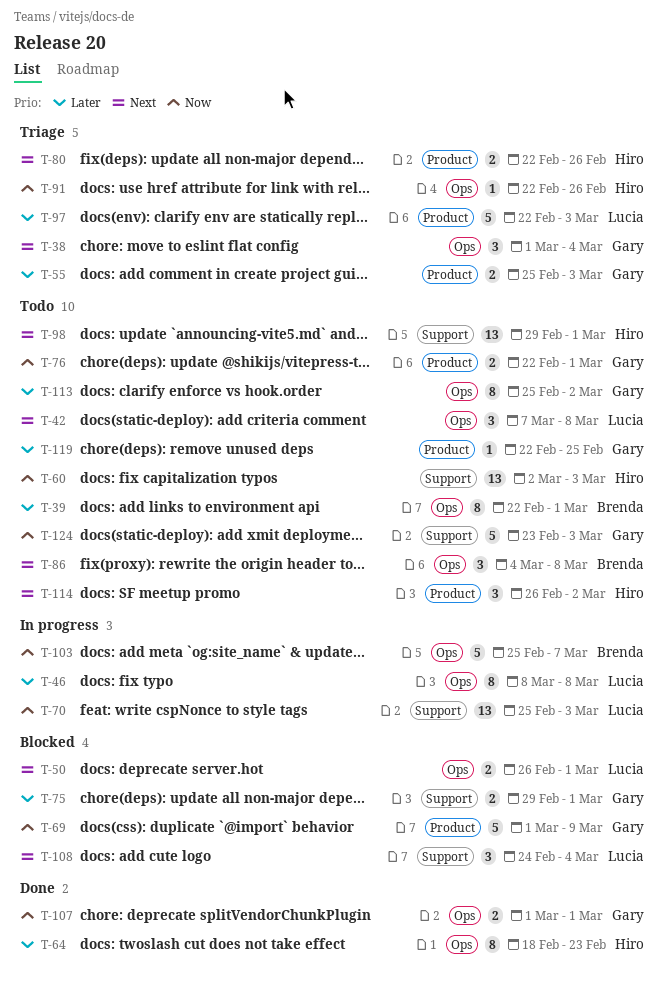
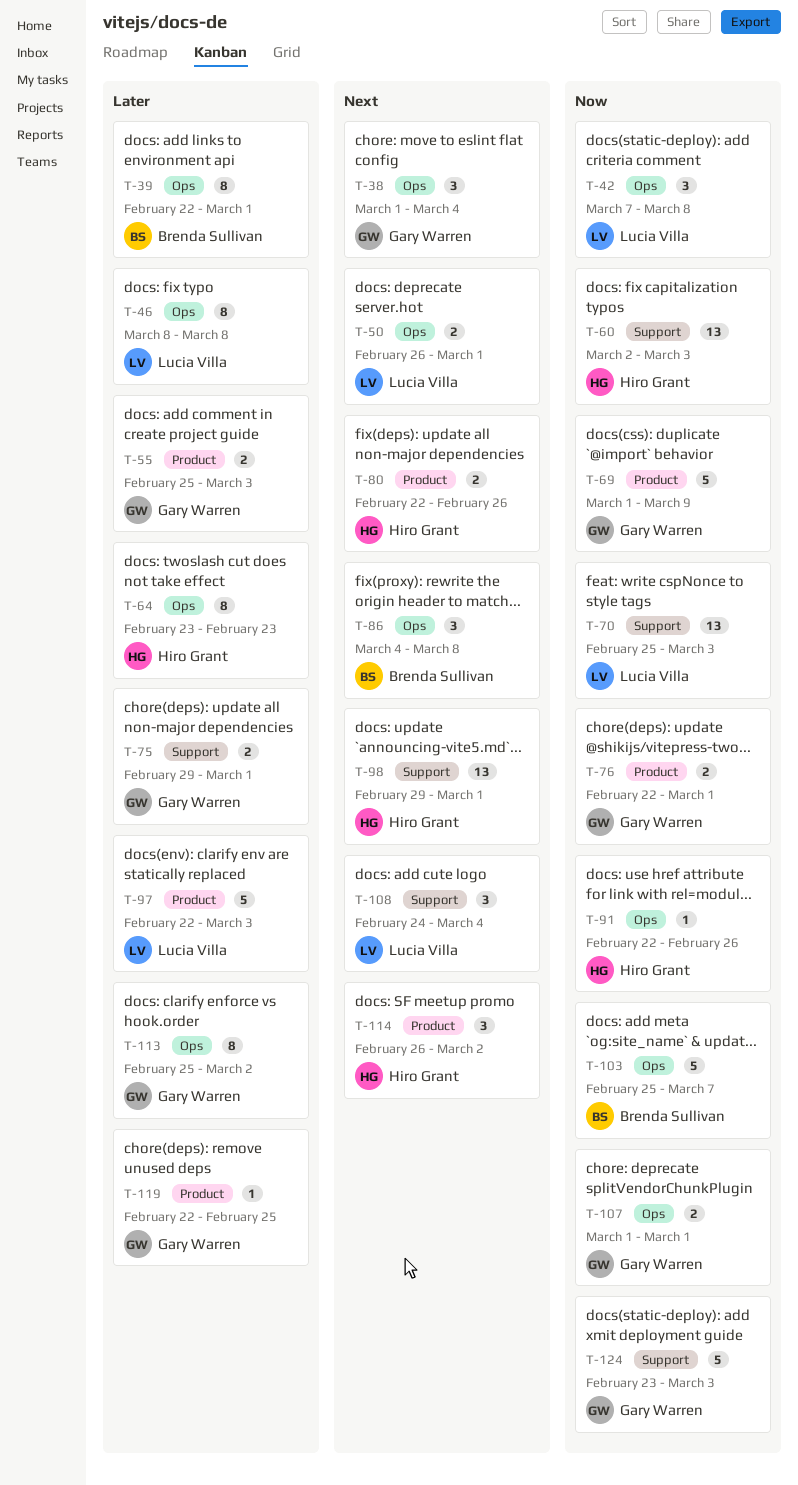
T-42, priority: Next -> Now
T-64, start: Feb 18 -> Feb 23

